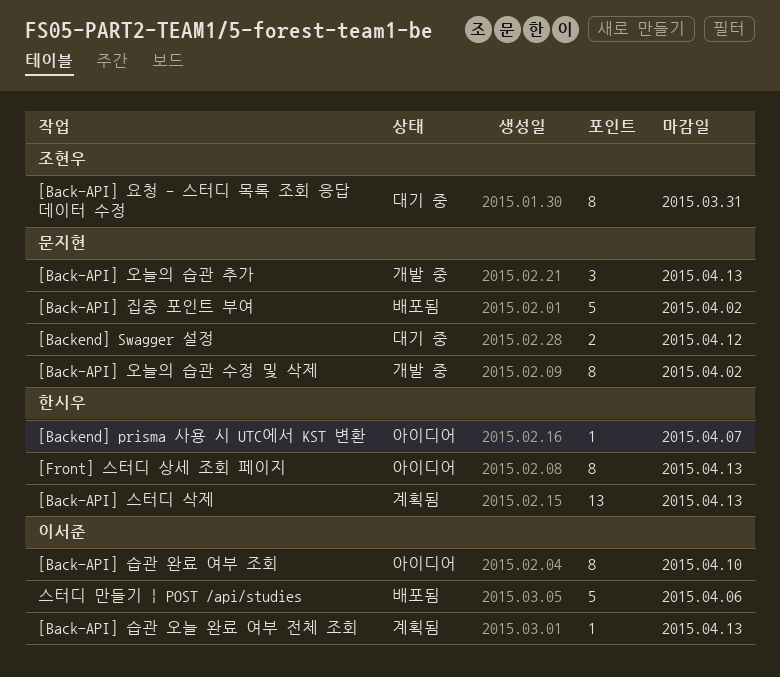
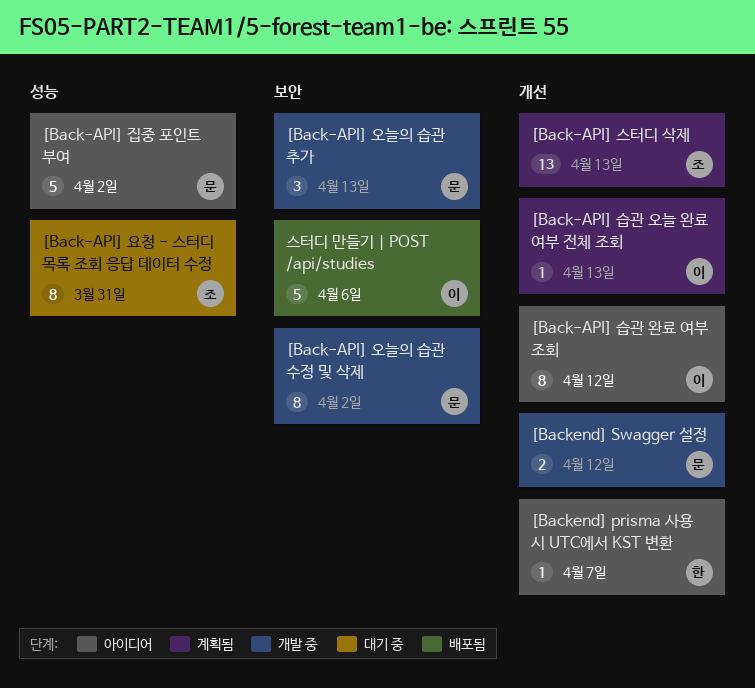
[Back-API] 스터디 삭제, owner: 한시우 -> 조현우
[Back-API] 습관 완료 여부 조회, due: Apr 10 -> Apr 12
[Back-API] 집중 포인트 부여, status: 배포됨 -> 아이디어
[Backend] Swagger 설정, status: 대기 중 -> 개발 중
[Front] 스터디 상세 조회 페이지: present -> none

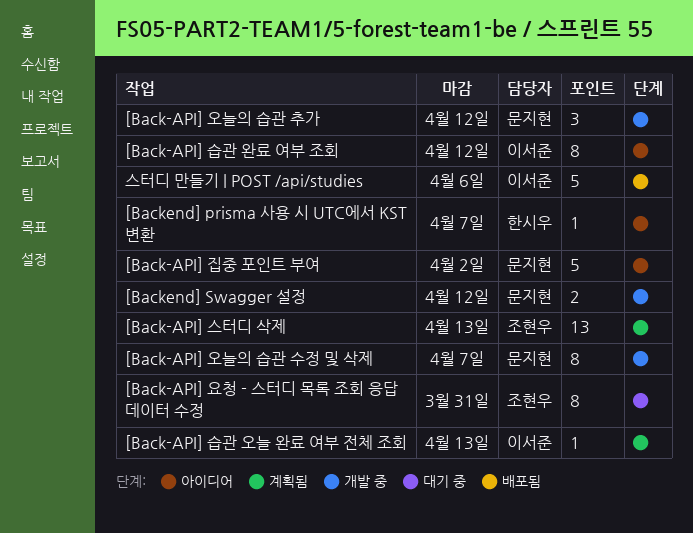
[Back-API] 오늘의 습관 수정 및 삭제, due: Apr 2 -> Apr 7
[Back-API] 오늘의 습관 추가, due: Apr 13 -> Apr 12

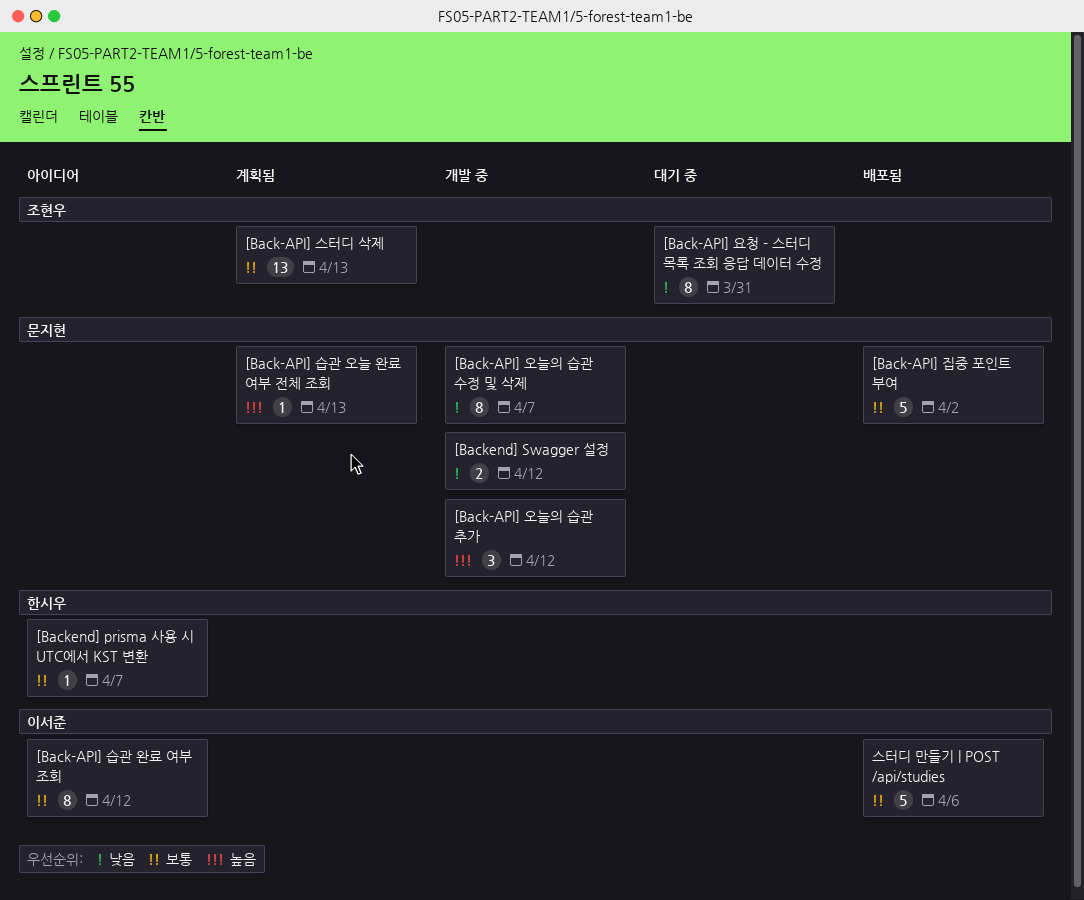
[Back-API] 습관 오늘 완료 여부 전체 조회, owner: 이서준 -> 문지현
[Back-API] 집중 포인트 부여, status: 아이디어 -> 배포됨

